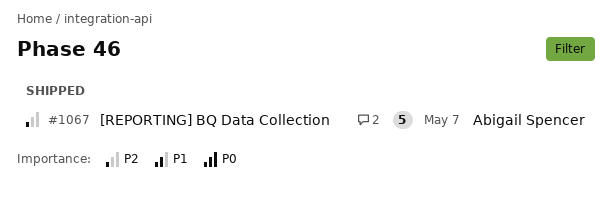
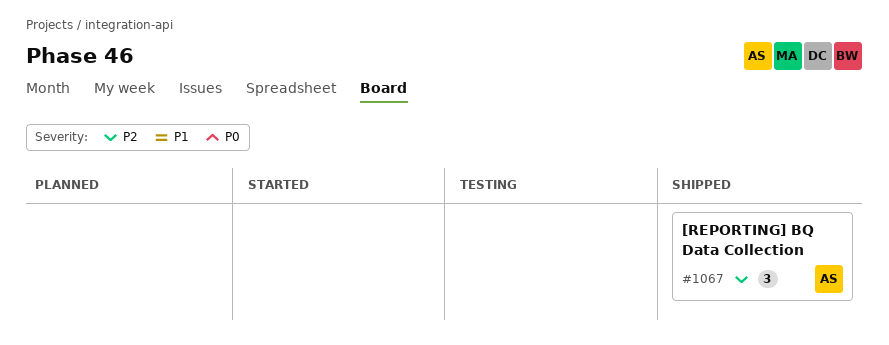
#1067, estimate: 5 -> 3

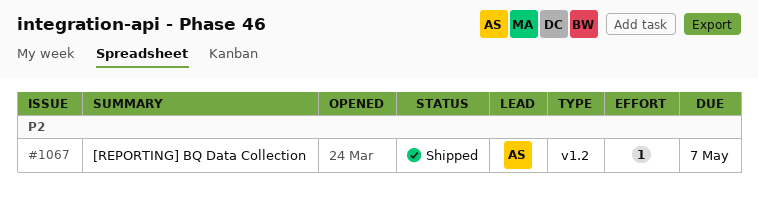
#1067, estimate: 3 -> 1

